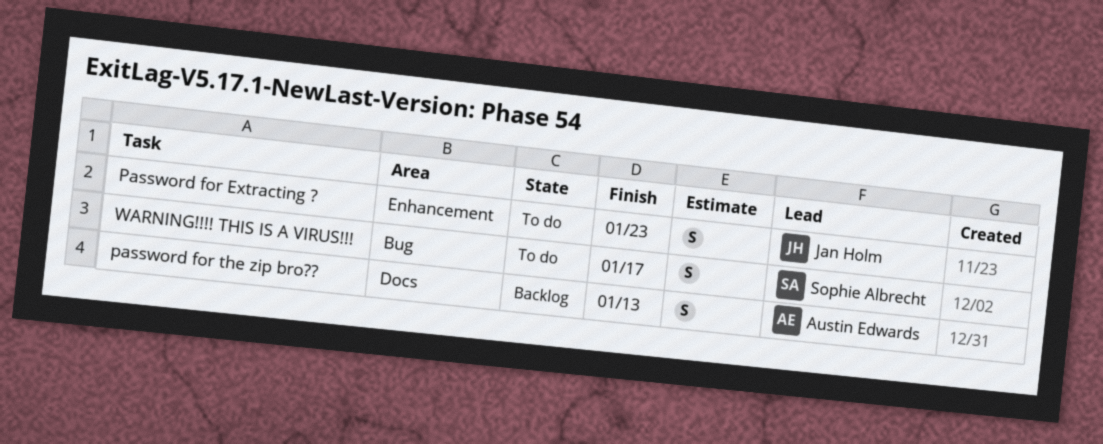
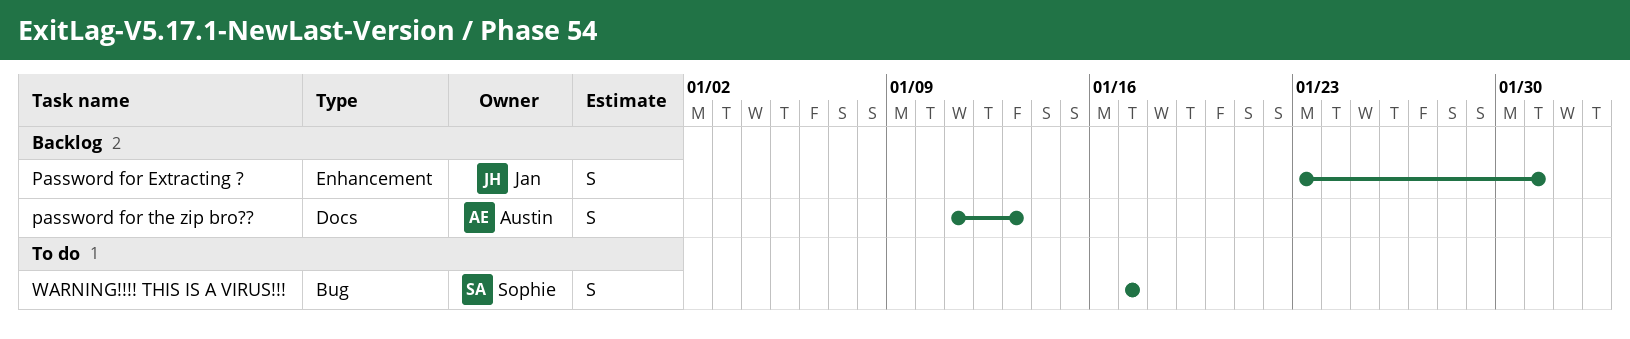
Password for Extracting ?, status: To do -> Backlog
Password for Extracting ?, due: Jan 23 -> Jan 31

